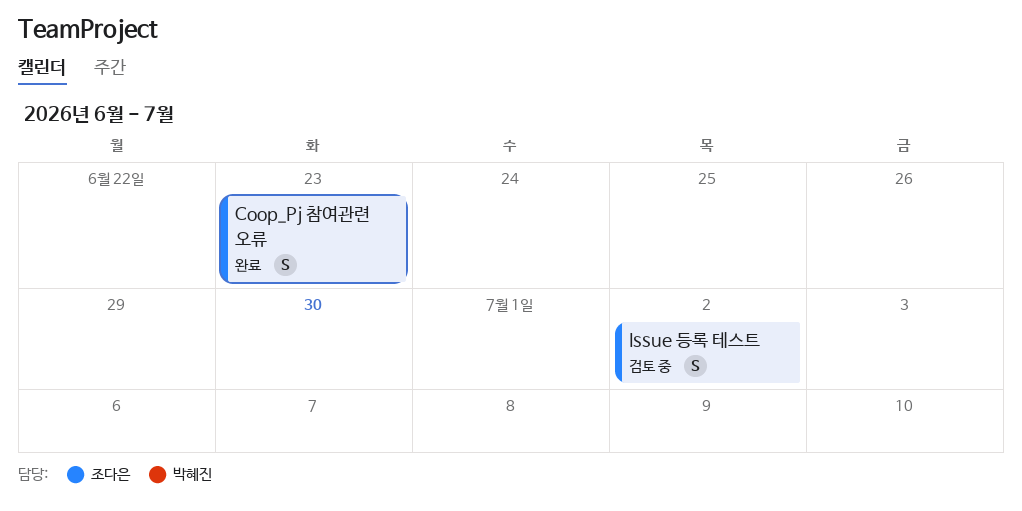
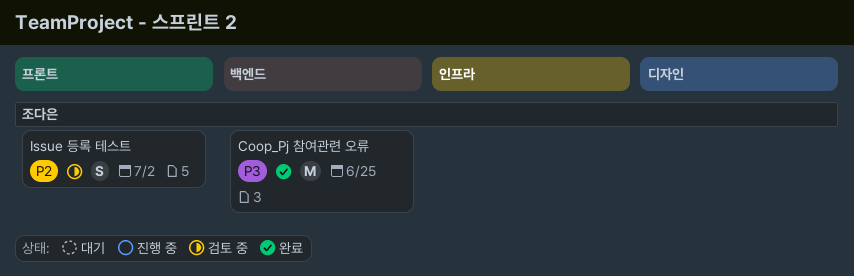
Coop_Pj 참여관련 오류, estimate: S -> M
Coop_Pj 참여관련 오류, due: Jun 23 -> Jun 25

